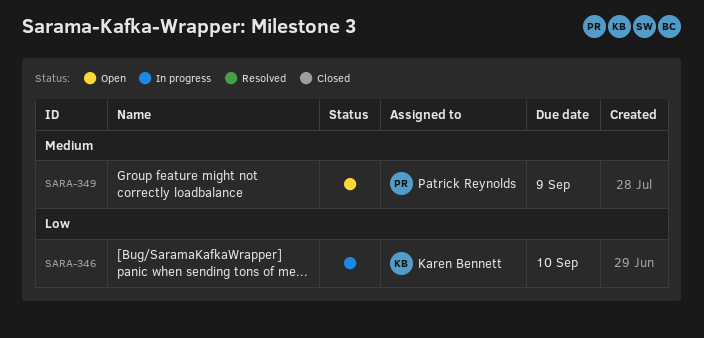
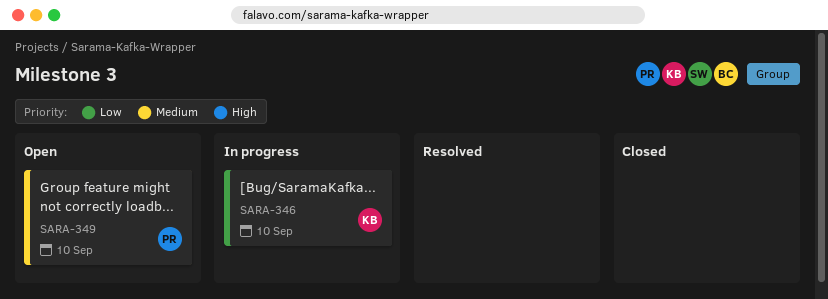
SARA-349, due: Sep 9 -> Sep 10

